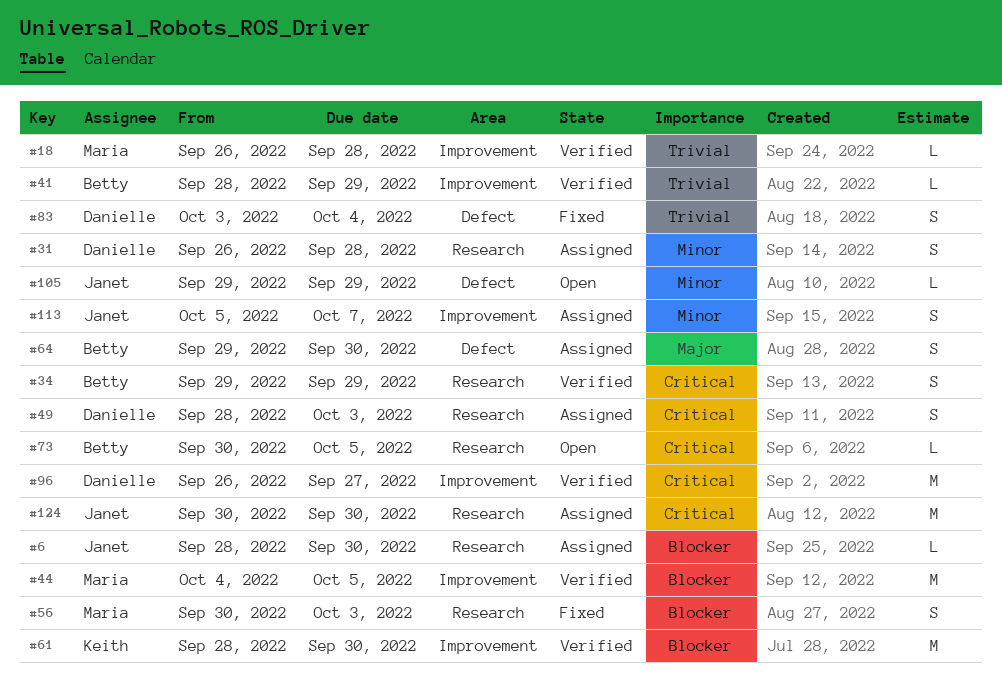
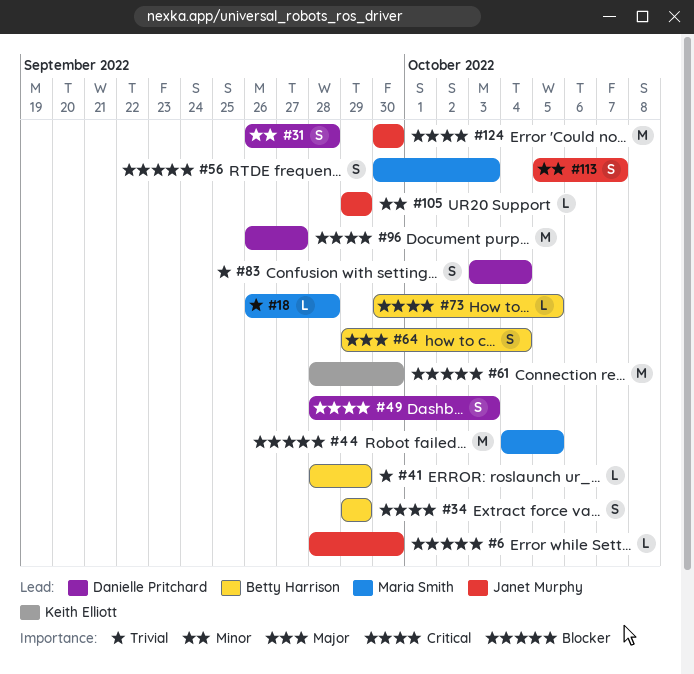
#64, due: Sep 30 -> Oct 4

